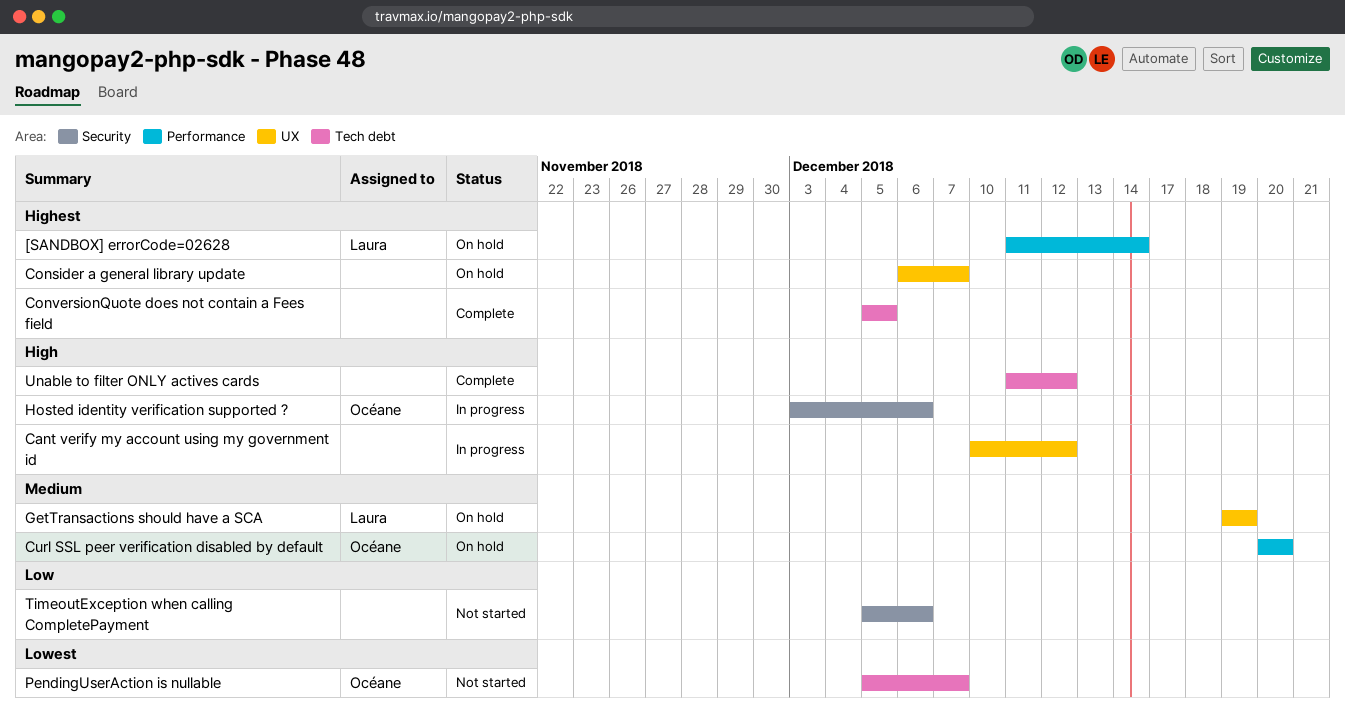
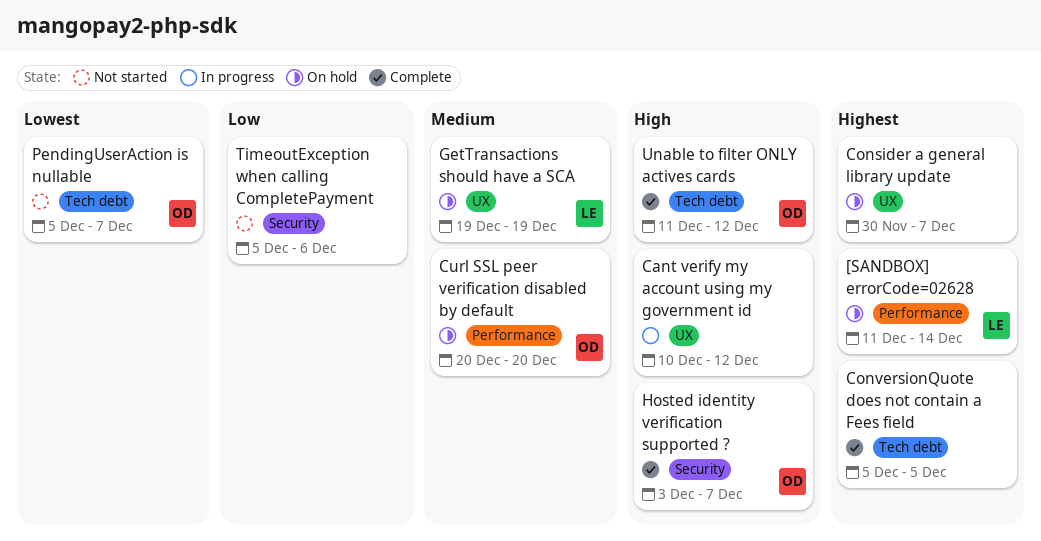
Consider a general library update, start: Dec 6 -> Nov 30
Hosted identity verification supported ?, status: In progress -> Complete
Hosted identity verification supported ?, due: Dec 6 -> Dec 7
Unable to filter ONLY actives cards, owner: none -> Océane

